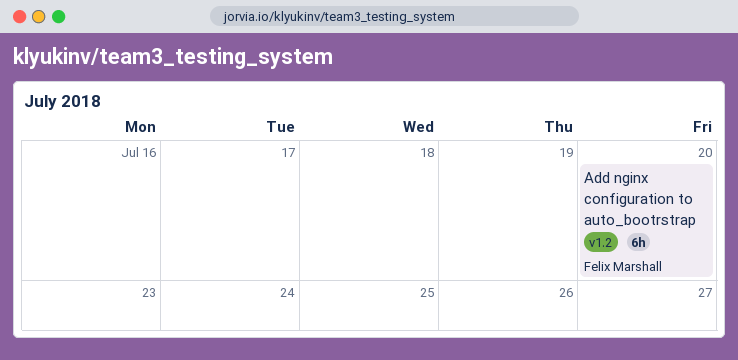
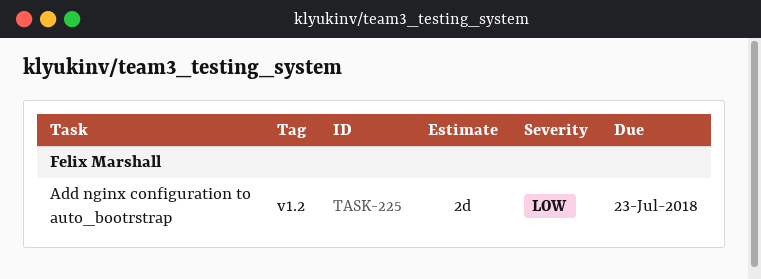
Add nginx configuration to auto_bootrstrap, estimate: 6h -> 2d
Add nginx configuration to auto_bootrstrap, due: Jul 20 -> Jul 23

